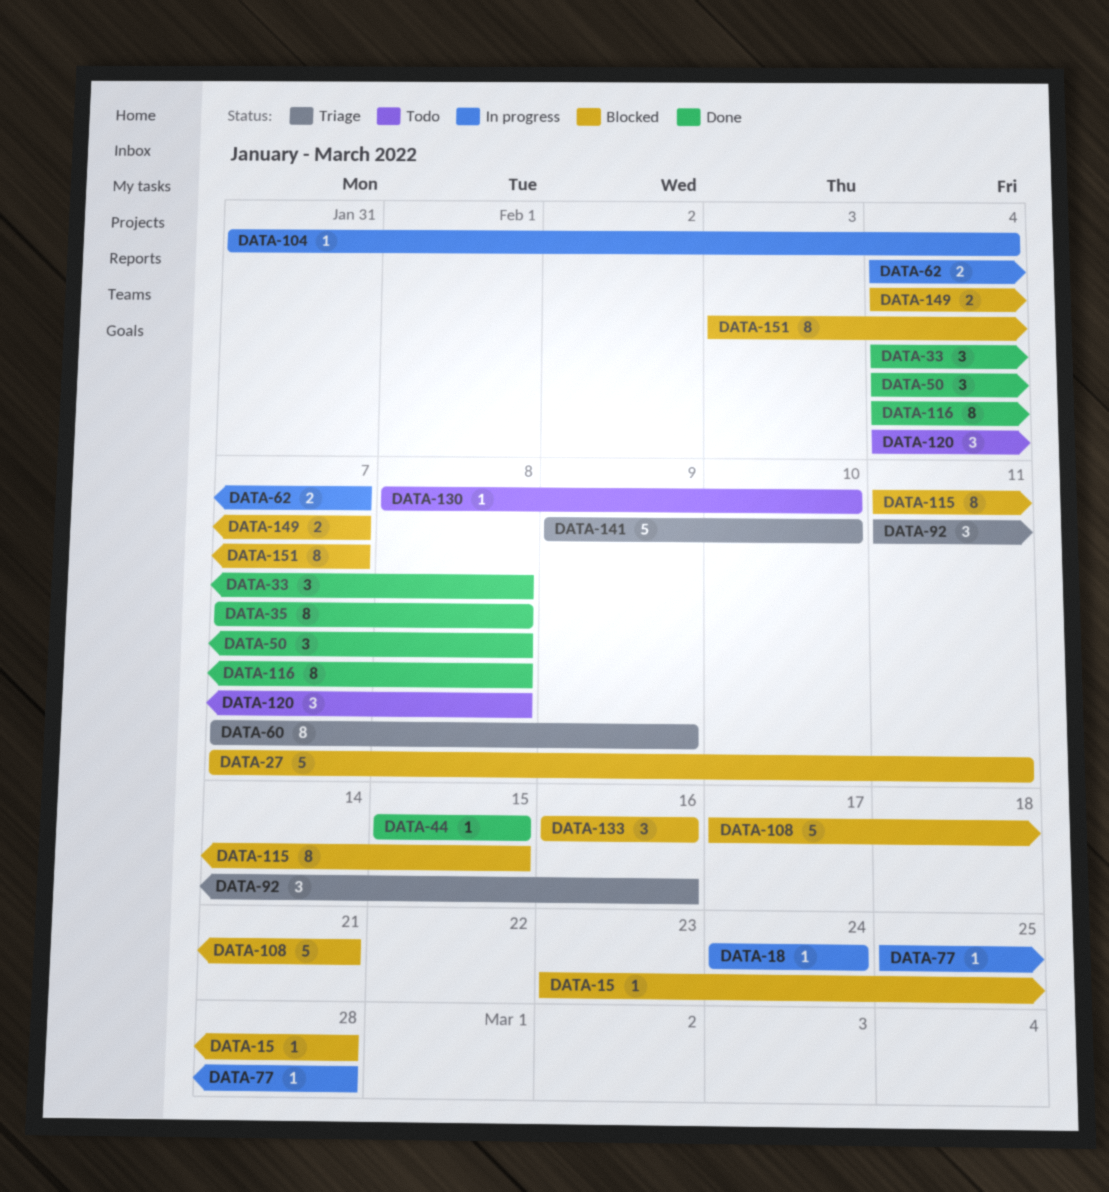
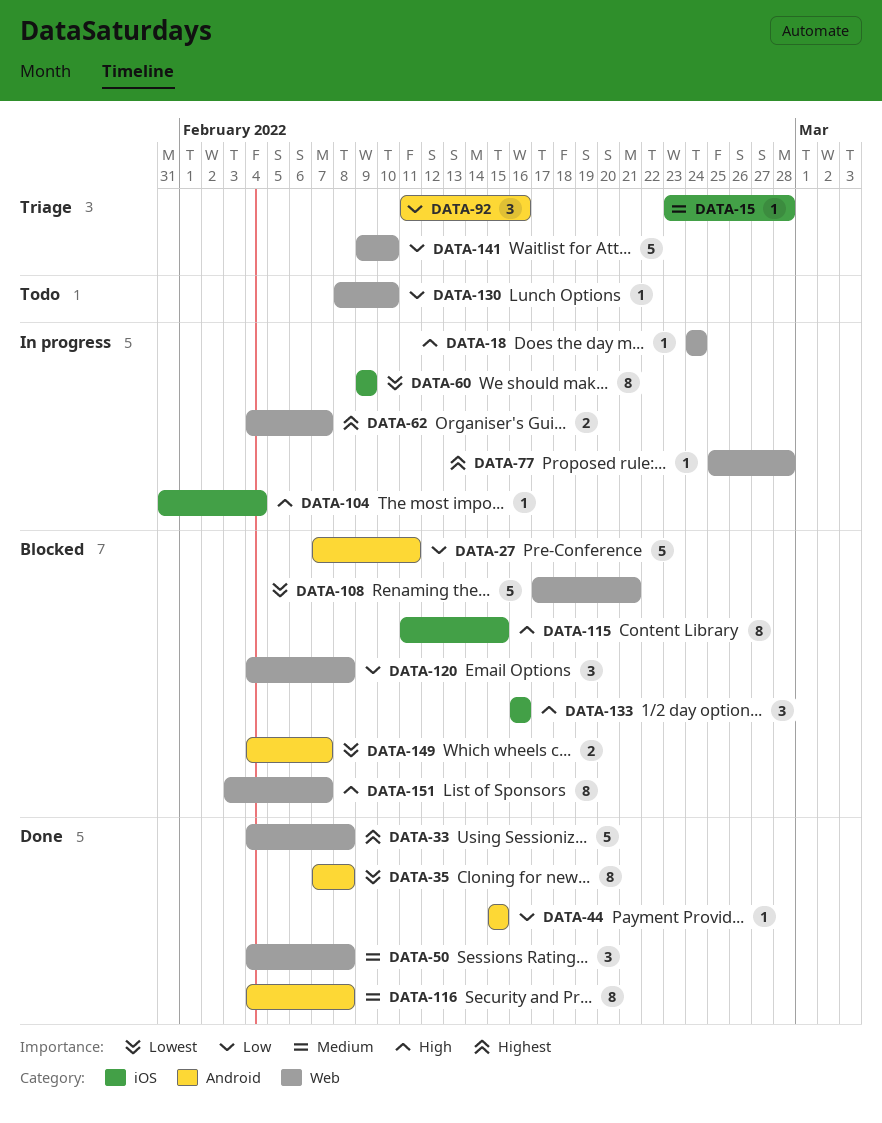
DATA-15, status: Blocked -> Triage
DATA-33, estimate: 3 -> 5
DATA-60, status: Triage -> In progress
DATA-60, start: Feb 7 -> Feb 9
DATA-120, status: Todo -> Blocked

